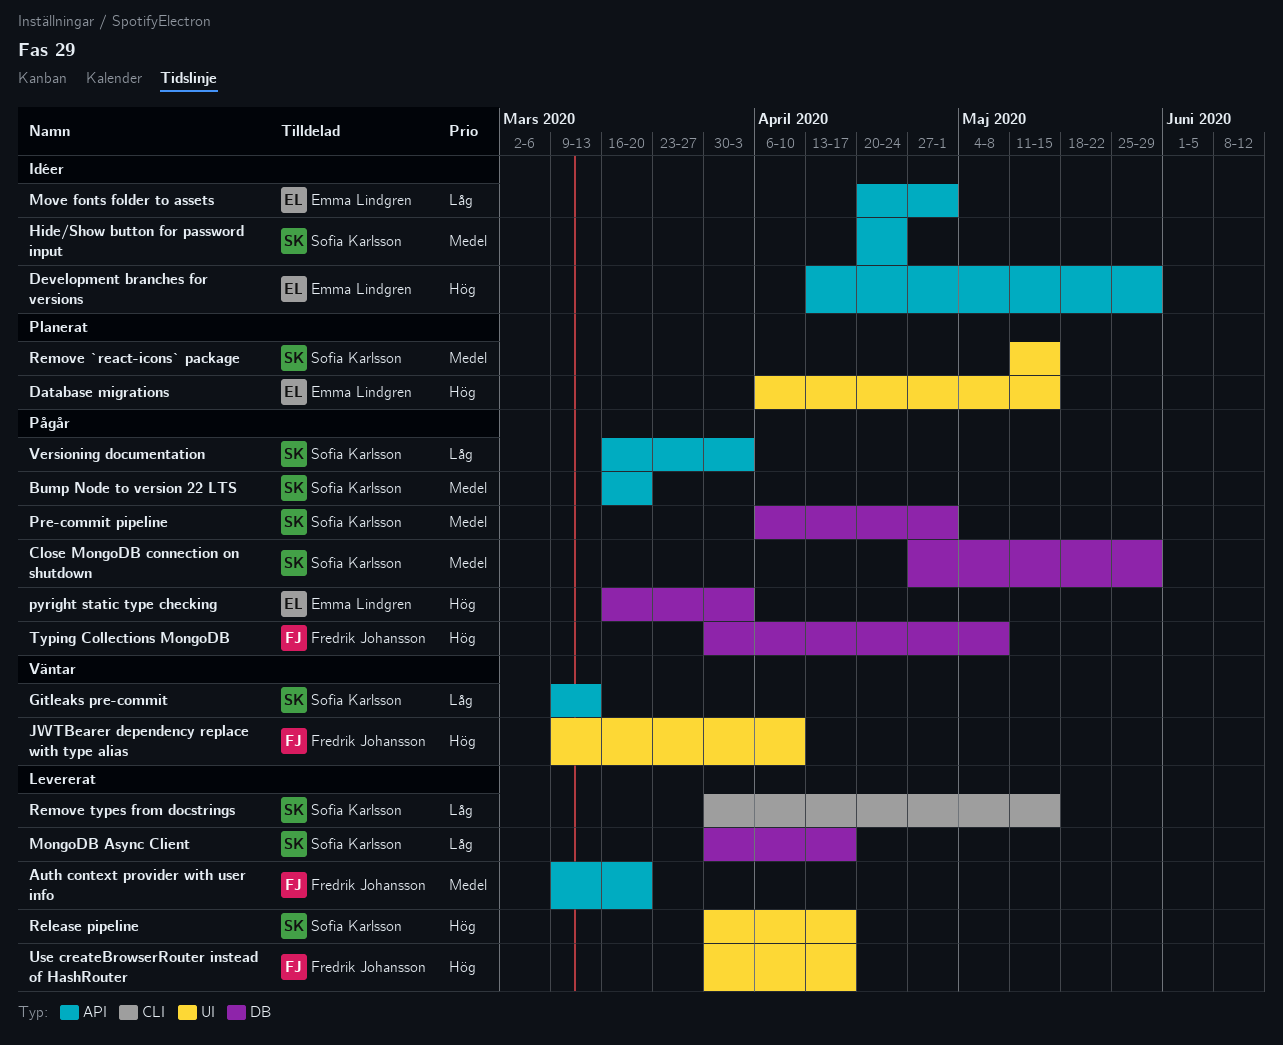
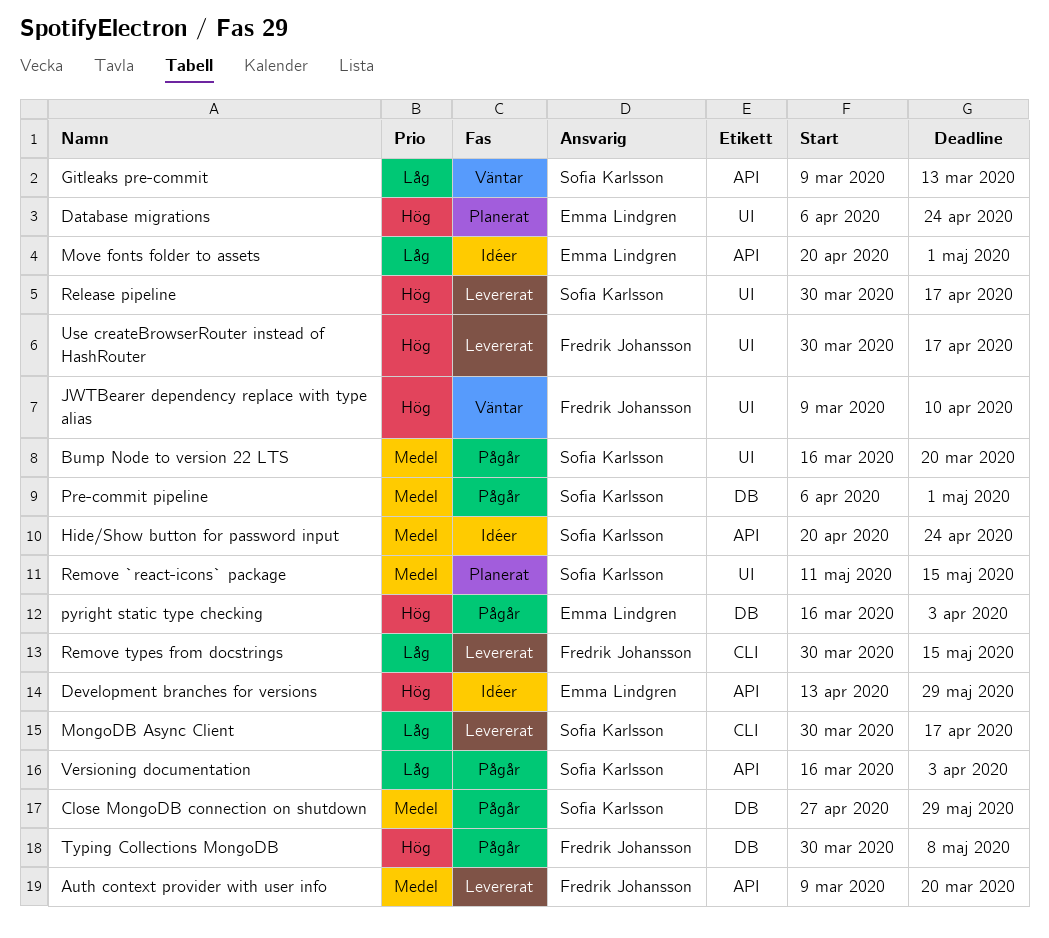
Bump Node to version 22 LTS, label: API -> UI
Database migrations, due: May 15 -> Apr 24
MongoDB Async Client, label: DB -> CLI
Remove types from docstrings, owner: Sofia Karlsson -> Fredrik Johansson

